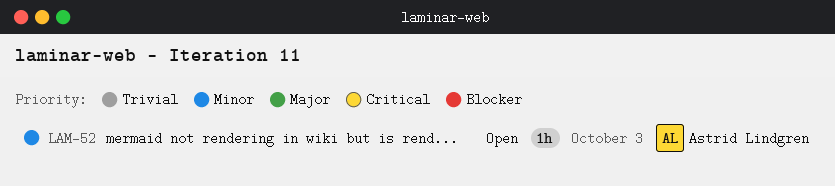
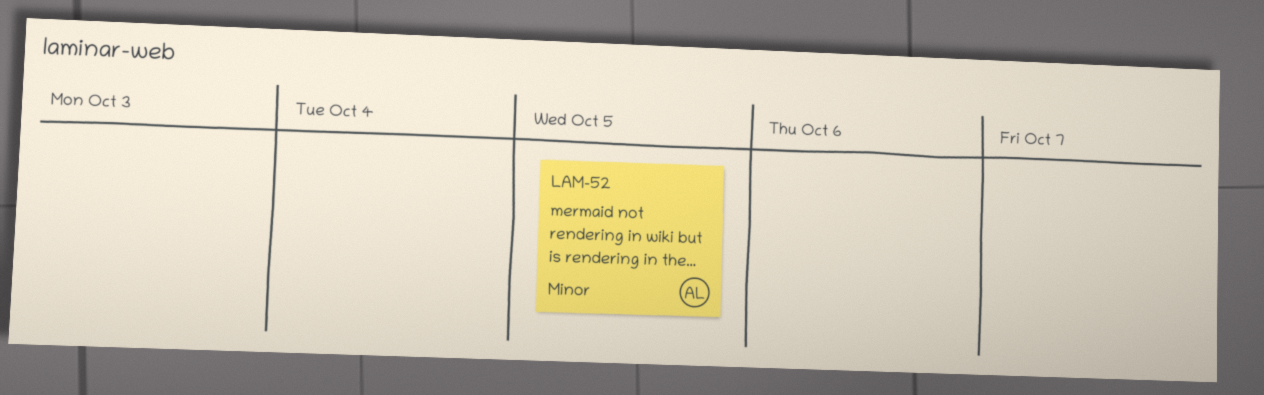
LAM-52, due: Oct 3 -> Oct 5

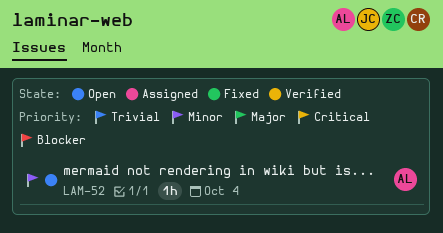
LAM-52, due: Oct 5 -> Oct 4

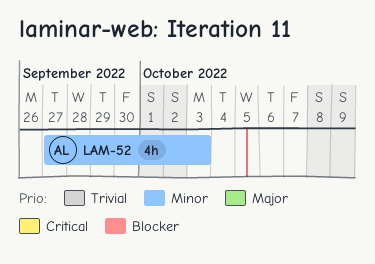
LAM-52, estimate: 1h -> 4h
LAM-52, due: Oct 4 -> Oct 3

